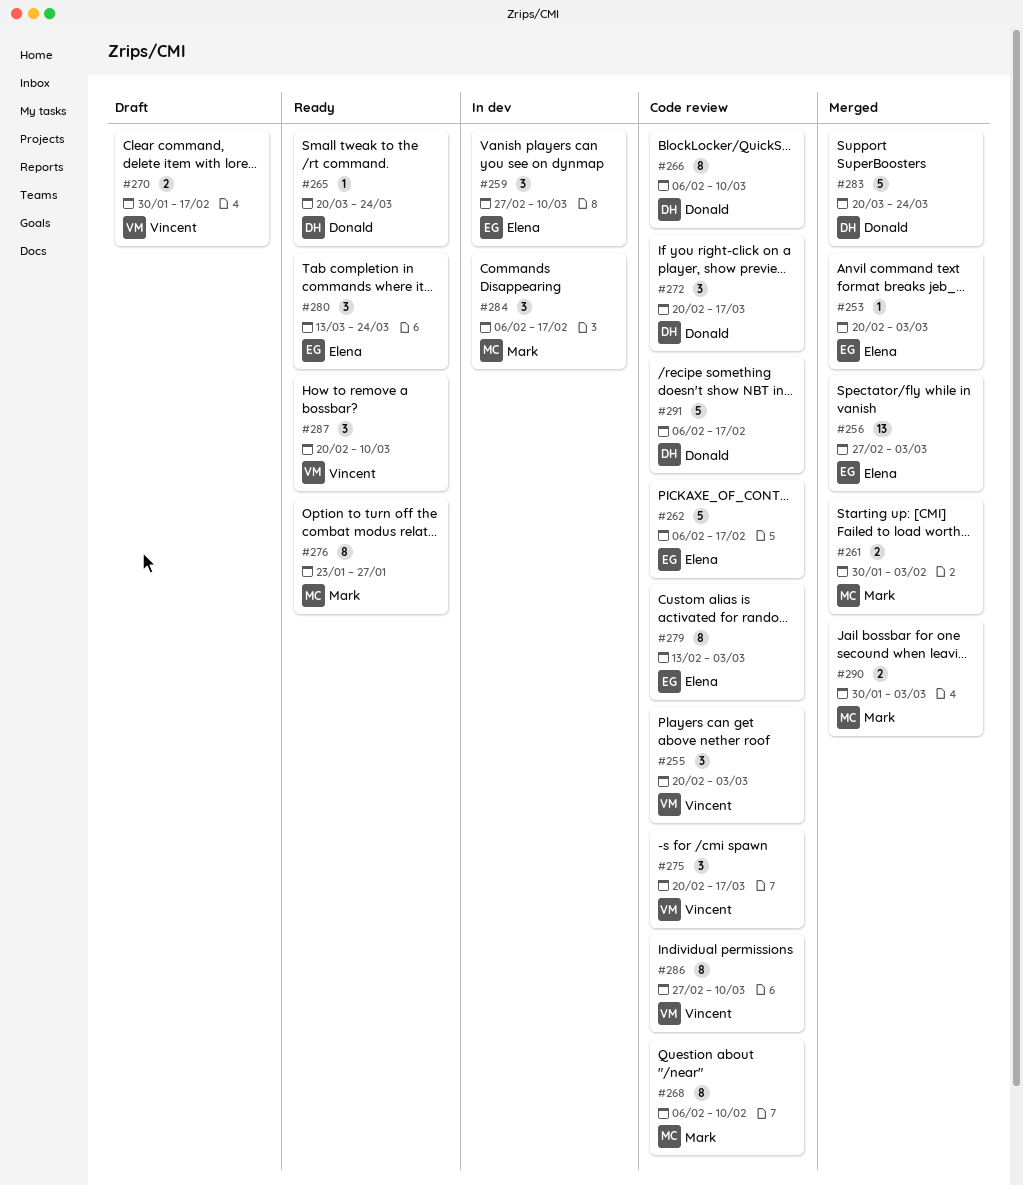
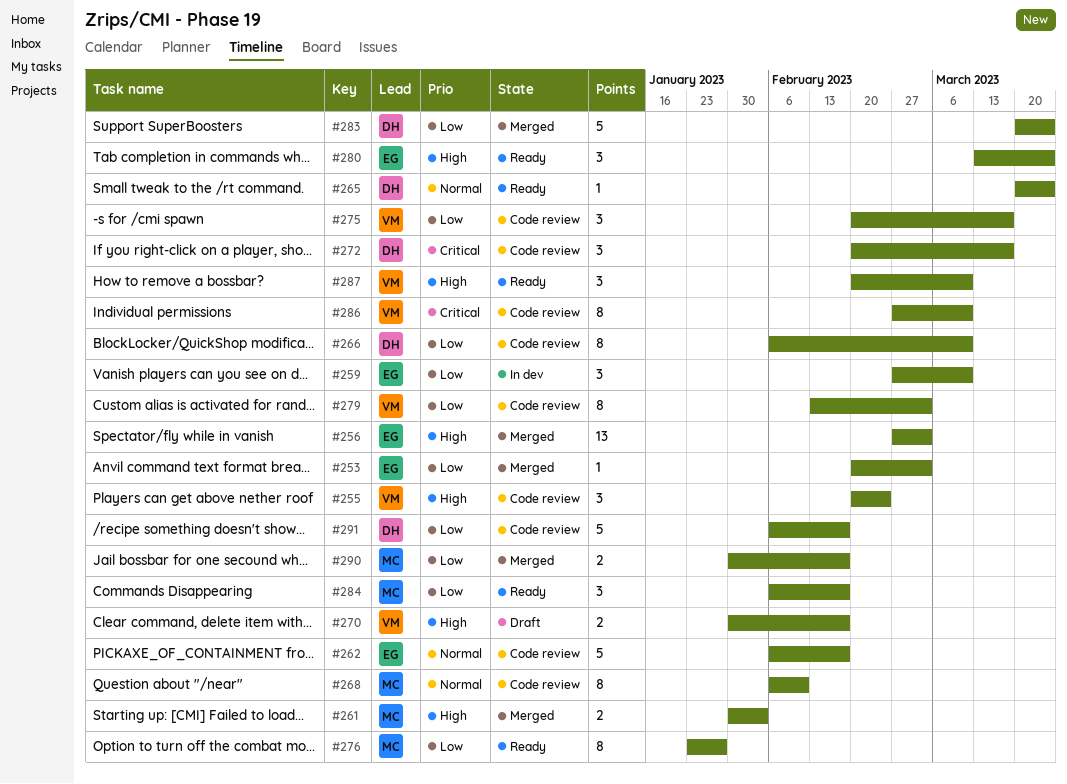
#255, due: Mar 3 -> Feb 24
#279, owner: Elena -> Vincent
#284, status: In dev -> Ready
#290, due: Mar 3 -> Feb 17

